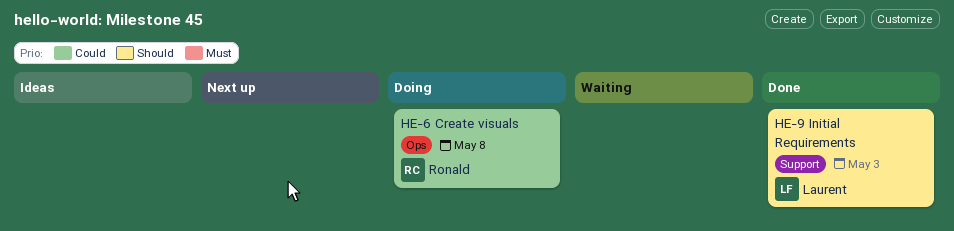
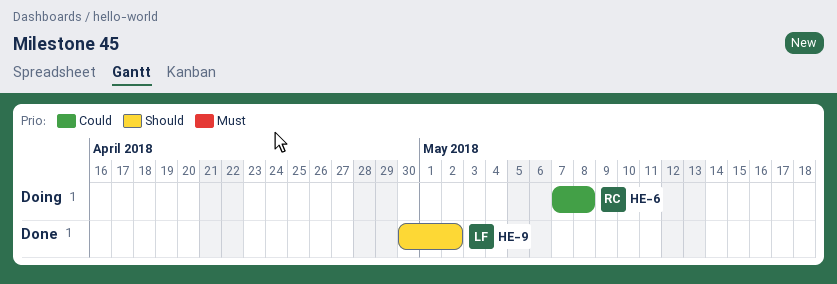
HE-9, due: May 3 -> May 2

